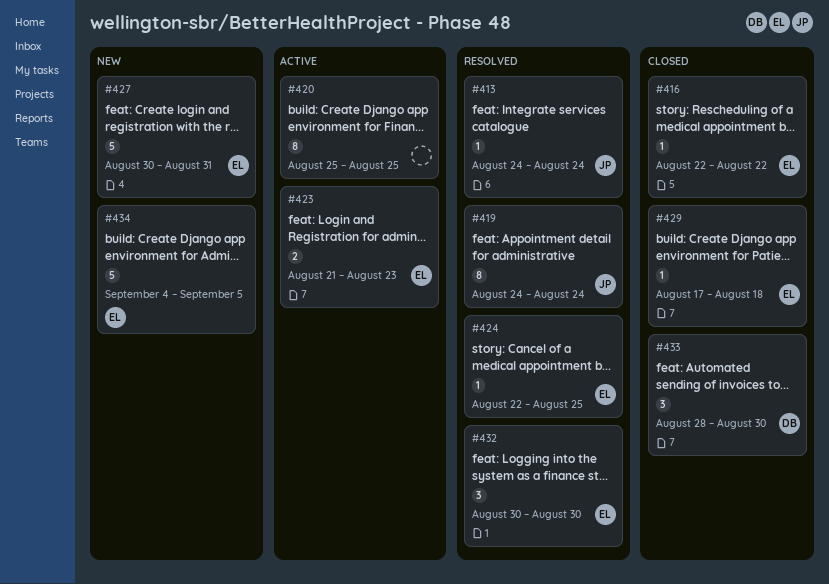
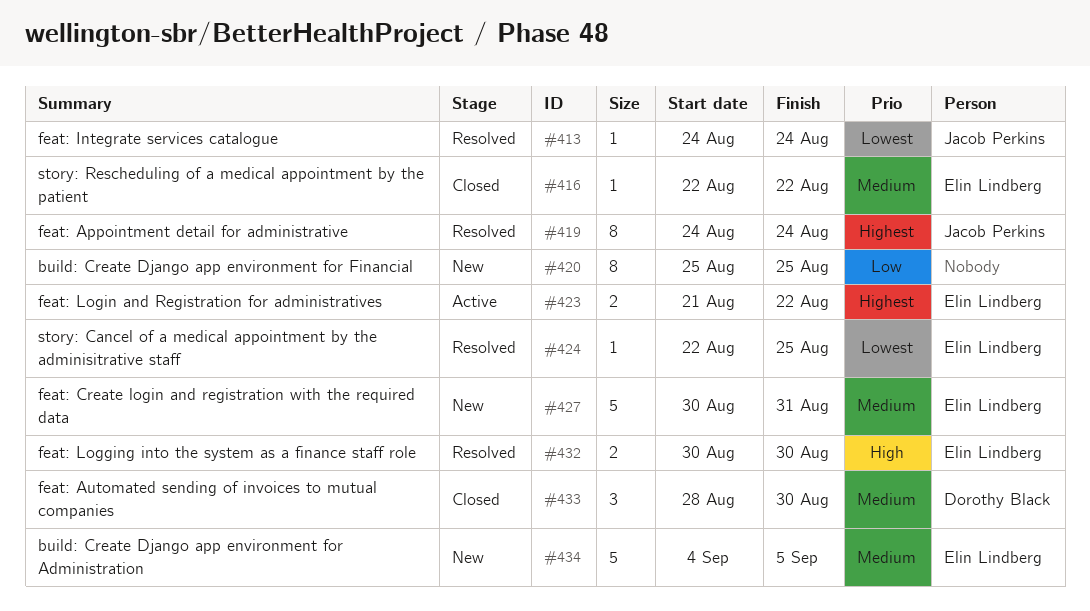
#420, status: Active -> New
#423, due: Aug 23 -> Aug 22
#429: present -> none
#432, estimate: 3 -> 2

